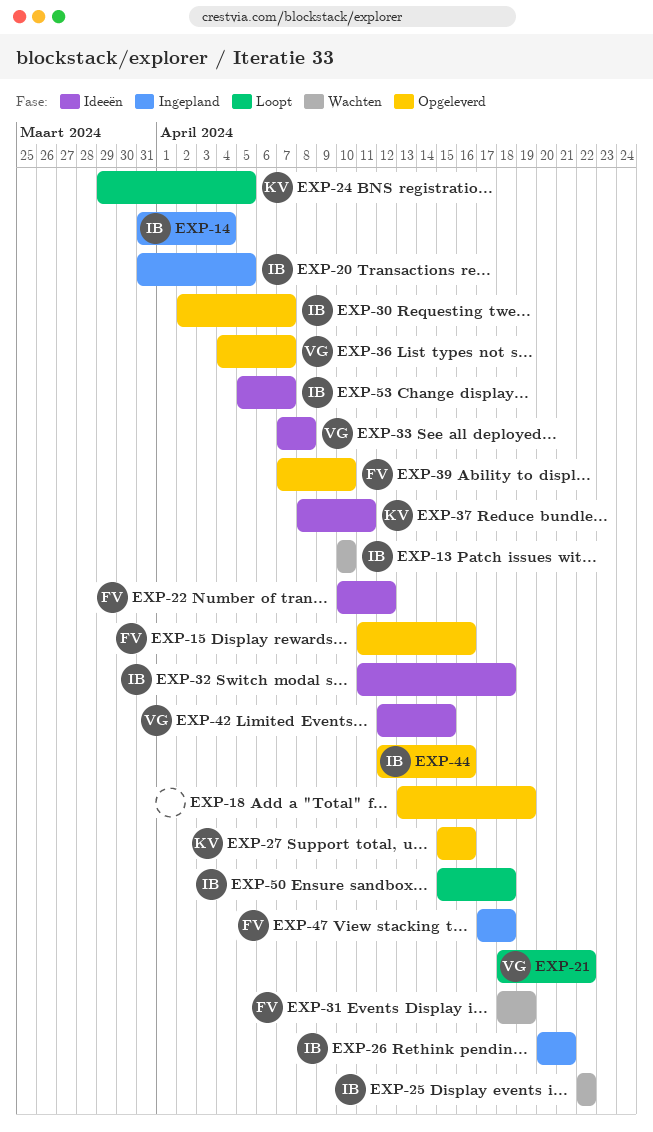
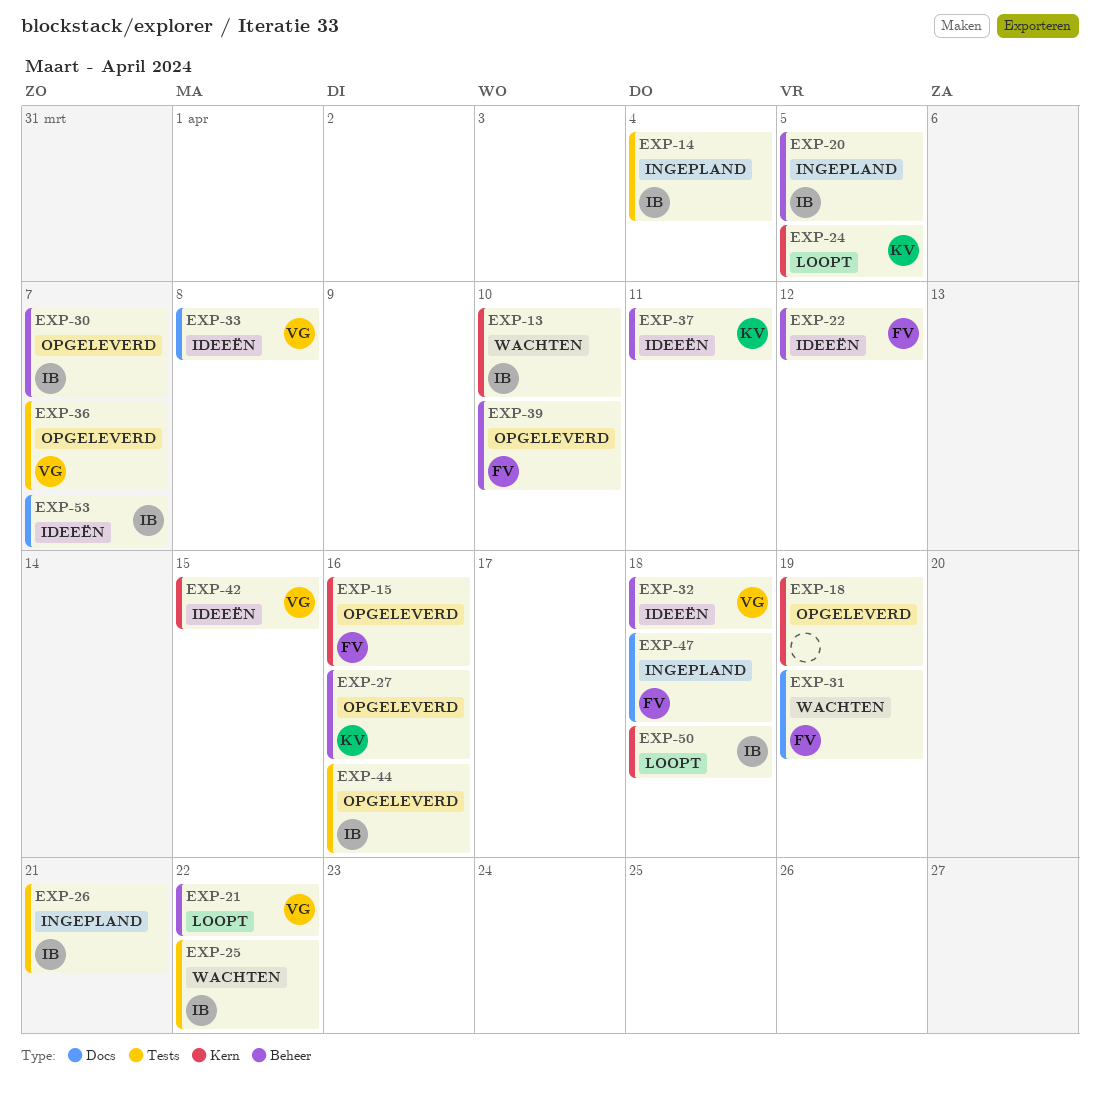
EXP-32, owner: IB -> VG

